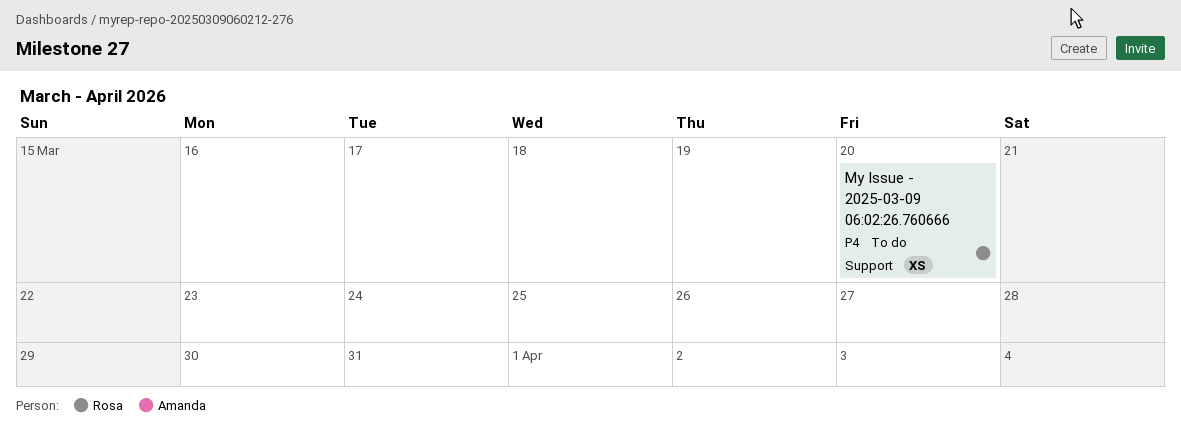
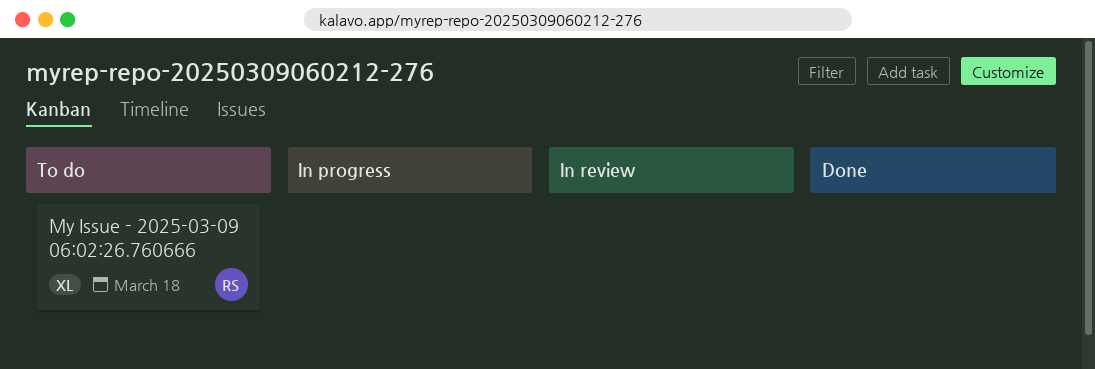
My Issue - 2025-03-09 06:02:26.760666, estimate: XS -> XL
My Issue - 2025-03-09 06:02:26.760666, due: Mar 20 -> Mar 18

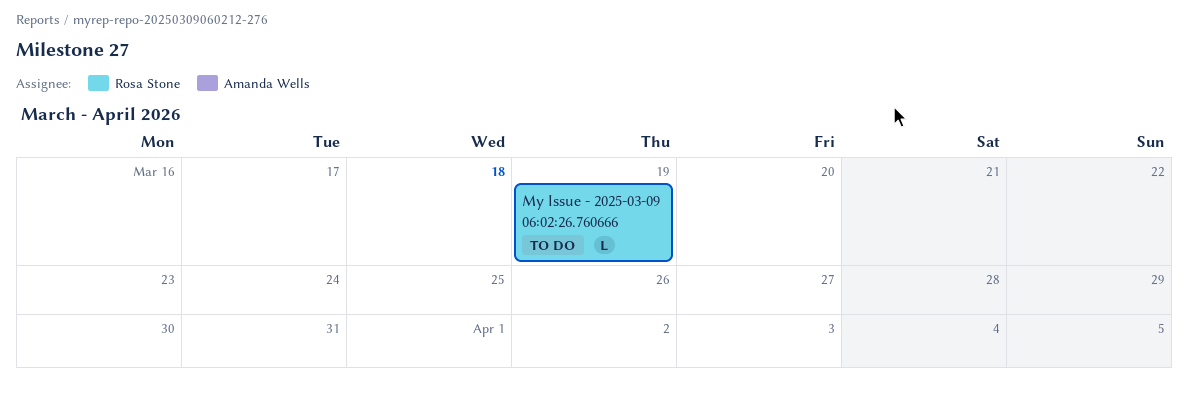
My Issue - 2025-03-09 06:02:26.760666, estimate: XL -> L
My Issue - 2025-03-09 06:02:26.760666, due: Mar 18 -> Mar 19

